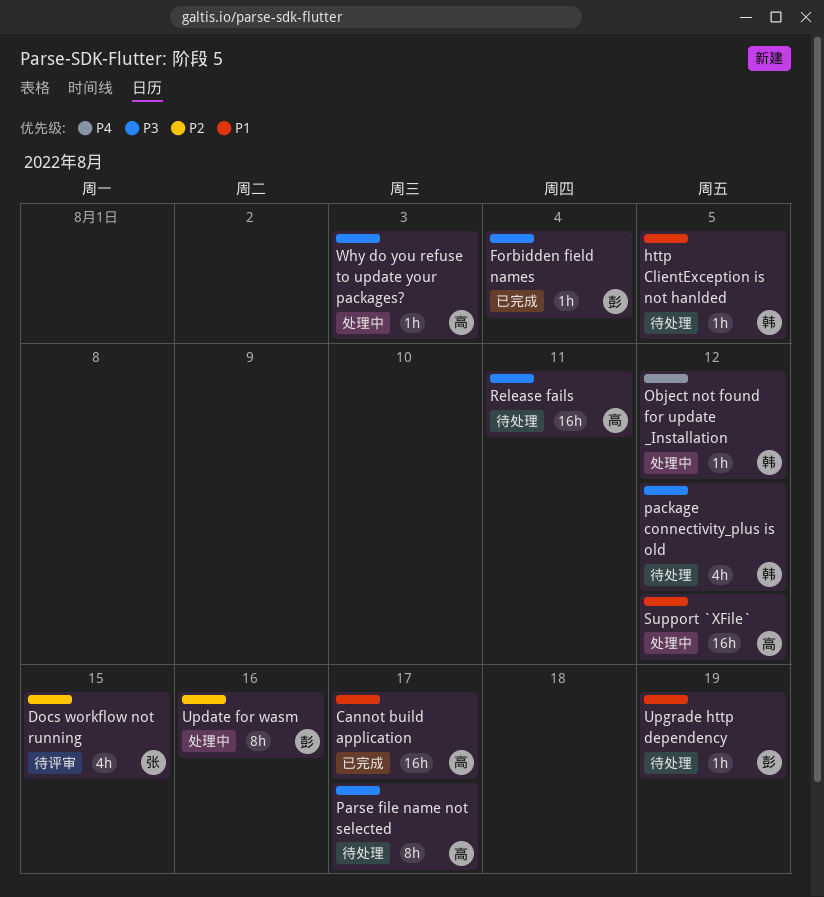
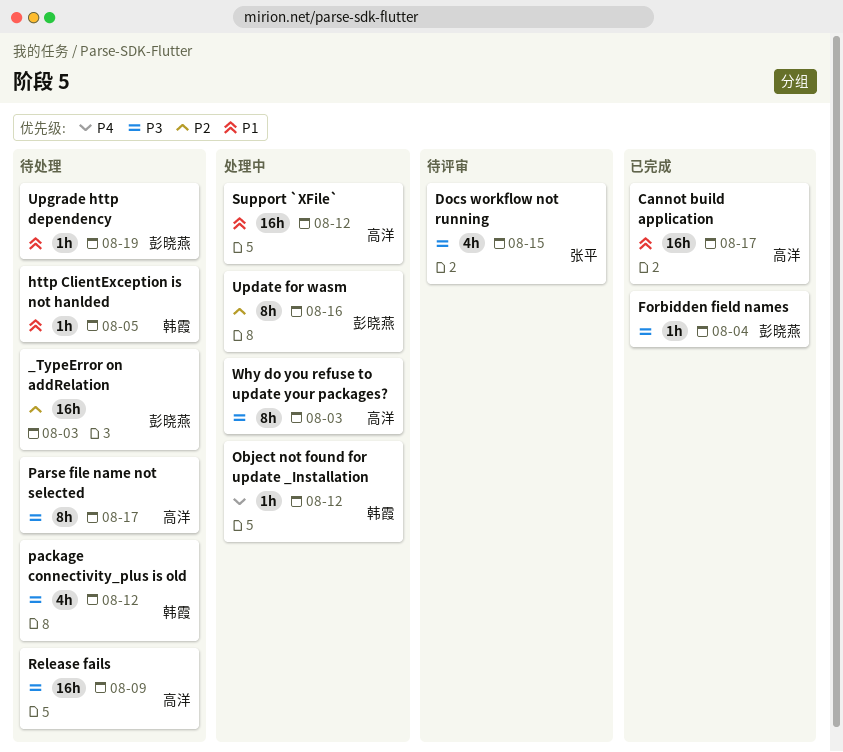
_TypeError on addRelation: none -> present
Docs workflow not running, priority: P2 -> P3
Release fails, due: Aug 11 -> Aug 9
Why do you refuse to update your packages?, estimate: 1h -> 8h

